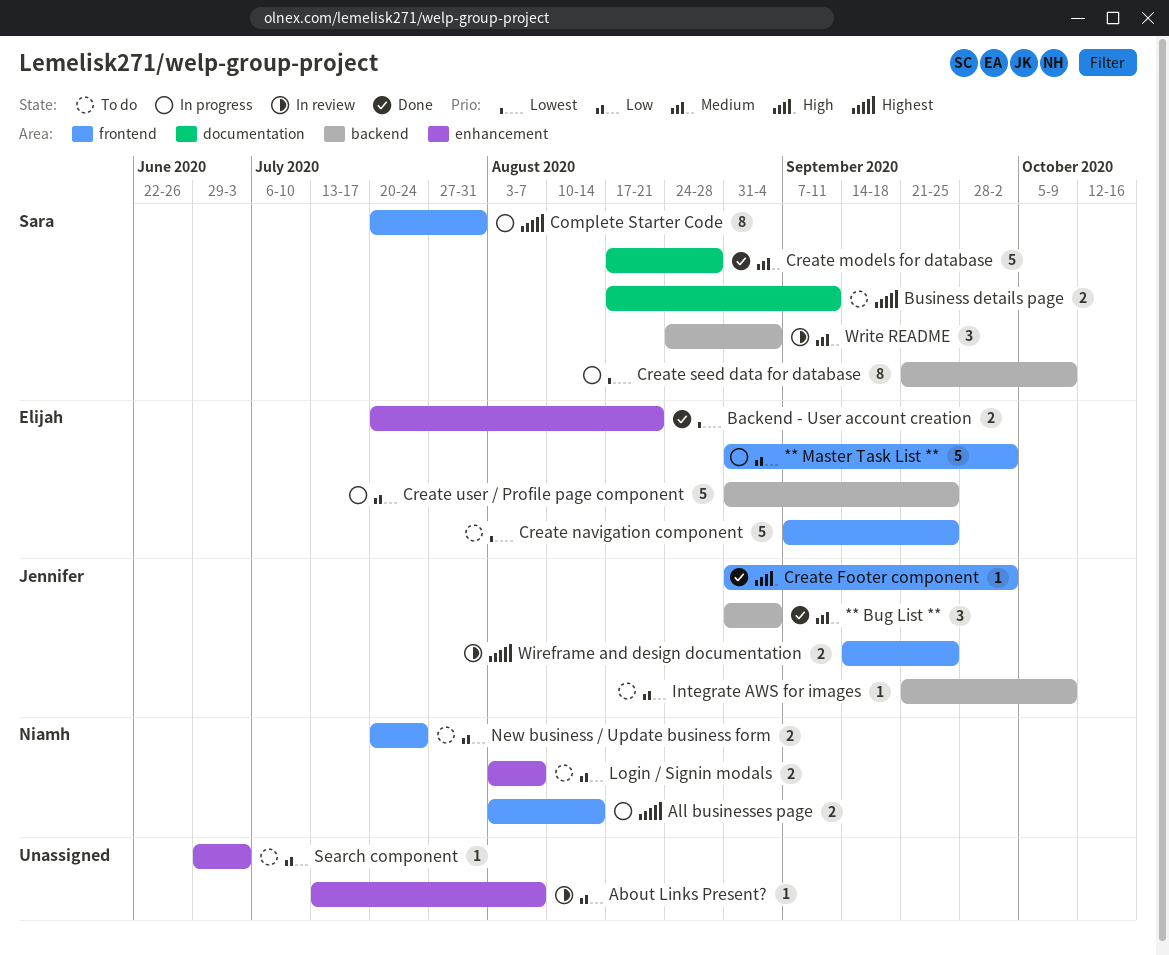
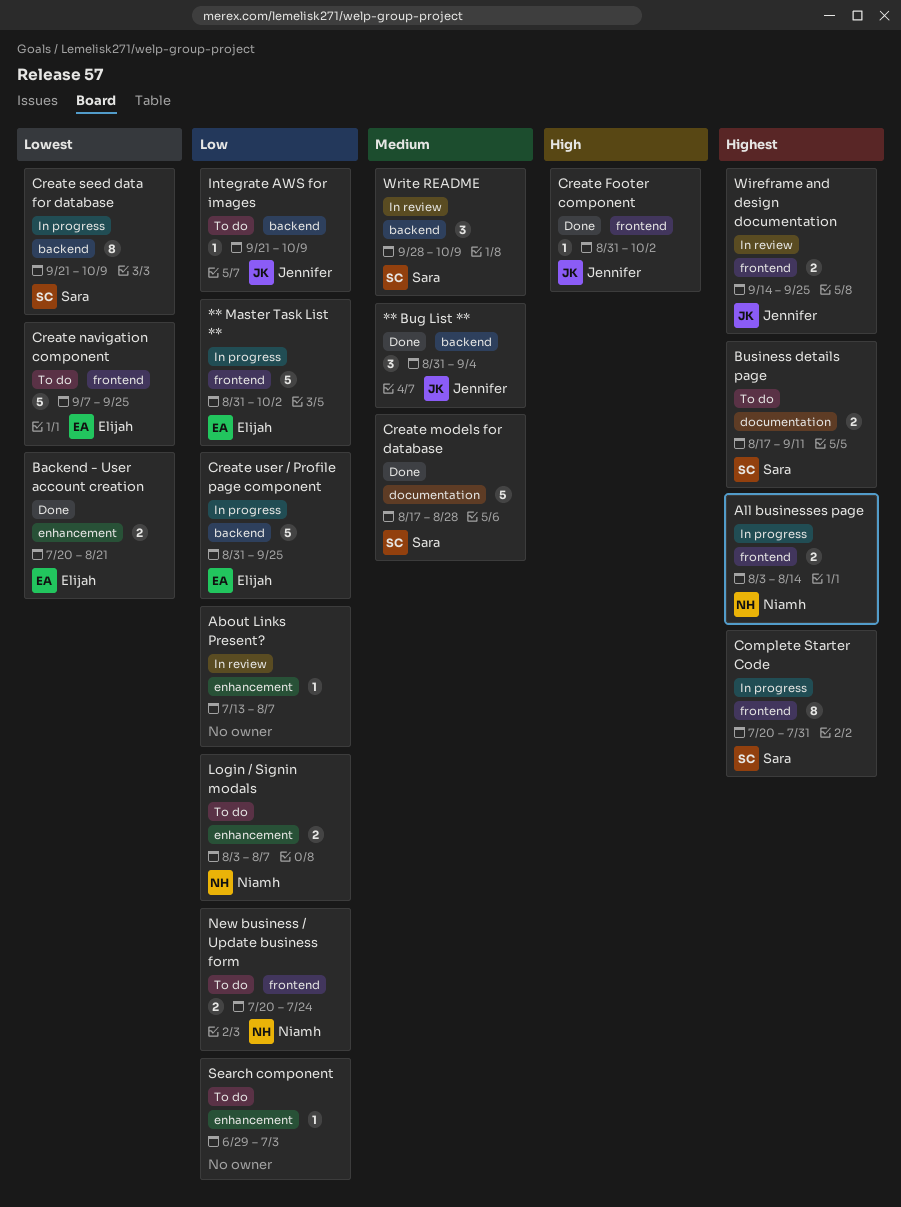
Write README, start: Aug 24 -> Sep 28
Write README, due: Sep 4 -> Oct 9

